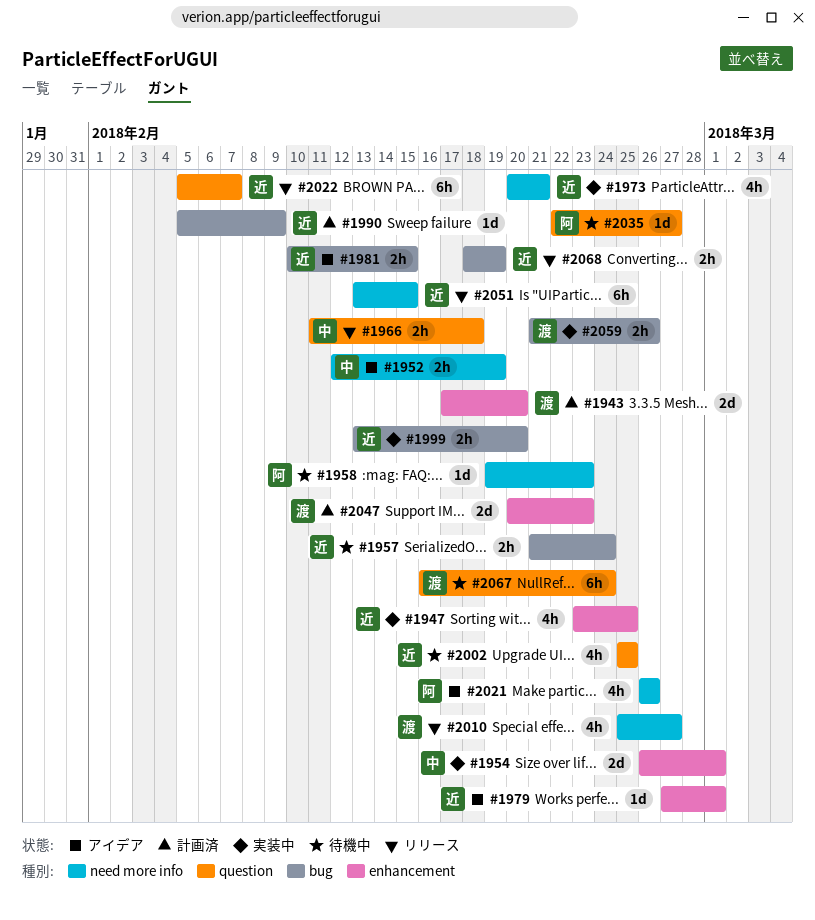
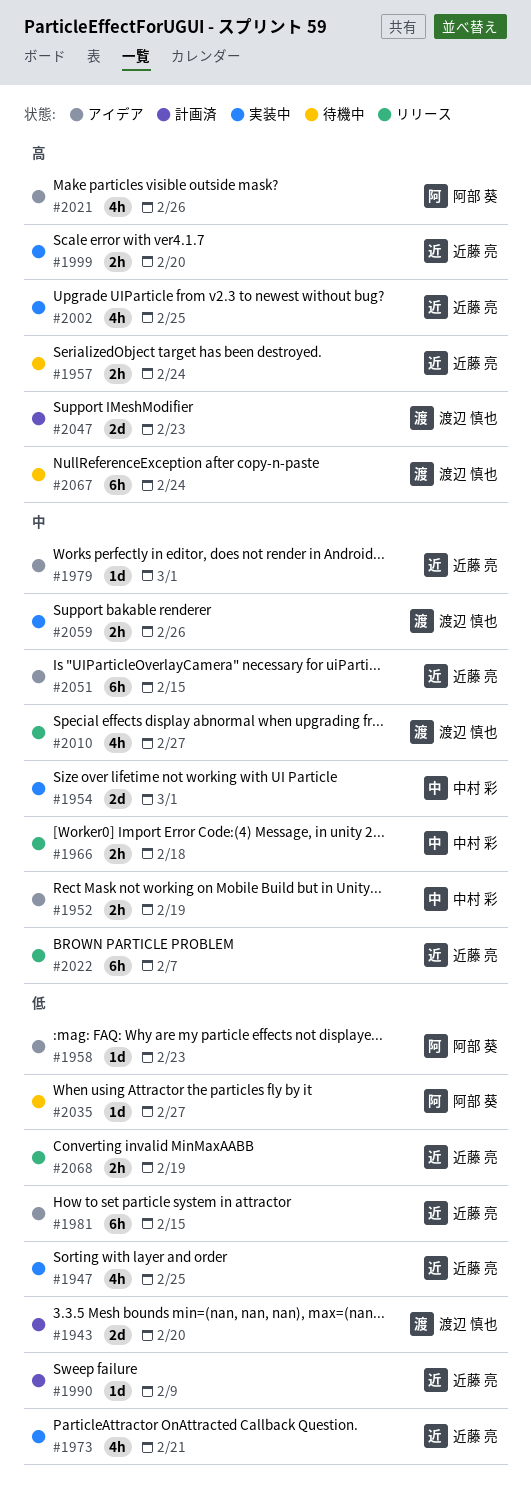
#1958, status: 待機中 -> アイデア
#1981, estimate: 2h -> 6h
#2002, status: 待機中 -> 実装中
#2051, status: リリース -> アイデア

